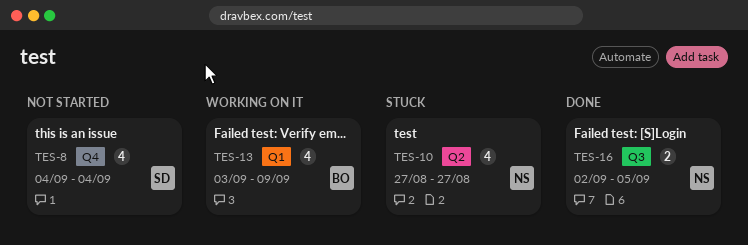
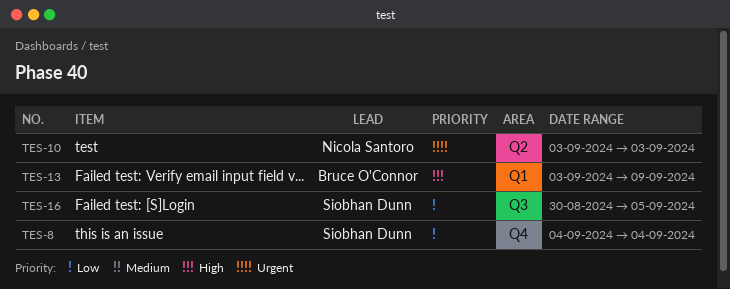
TES-10, start: Aug 27 -> Sep 3
TES-10, due: Aug 27 -> Sep 3
TES-16, owner: Nicola Santoro -> Siobhan Dunn
TES-16, start: Sep 2 -> Aug 30

